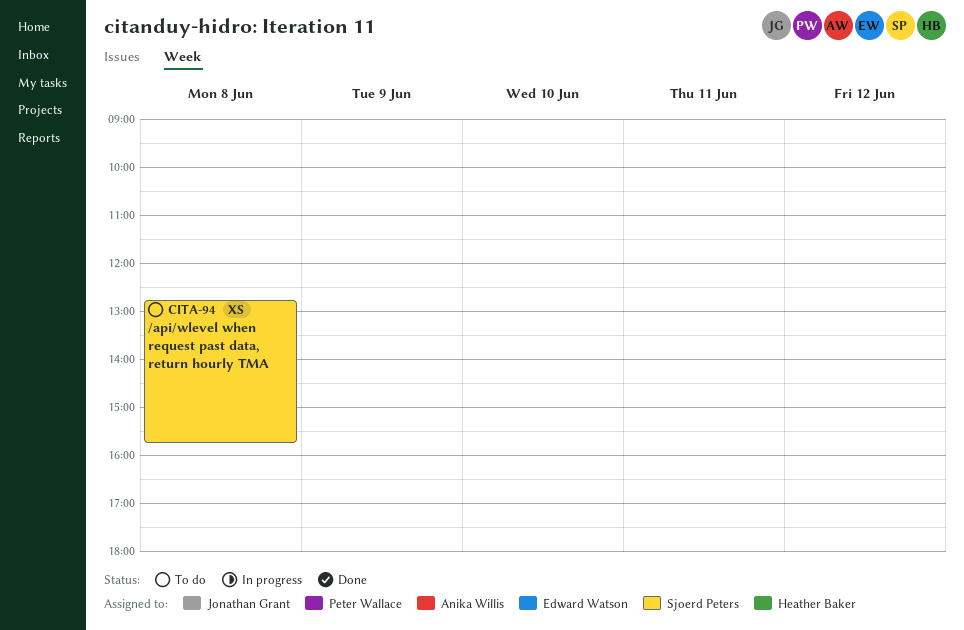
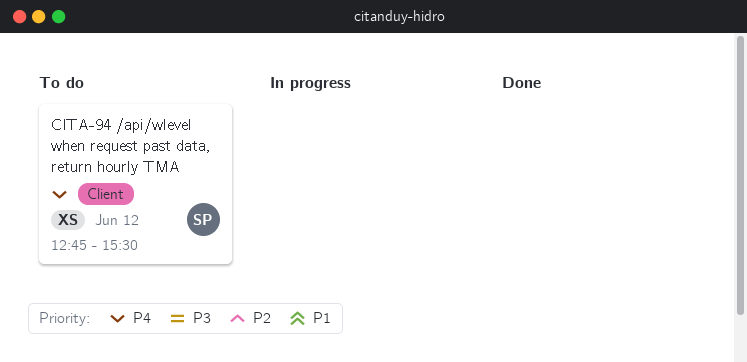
CITA-94, day: Jun 8 -> Jun 12
CITA-94, ends: 15:45 -> 15:30

